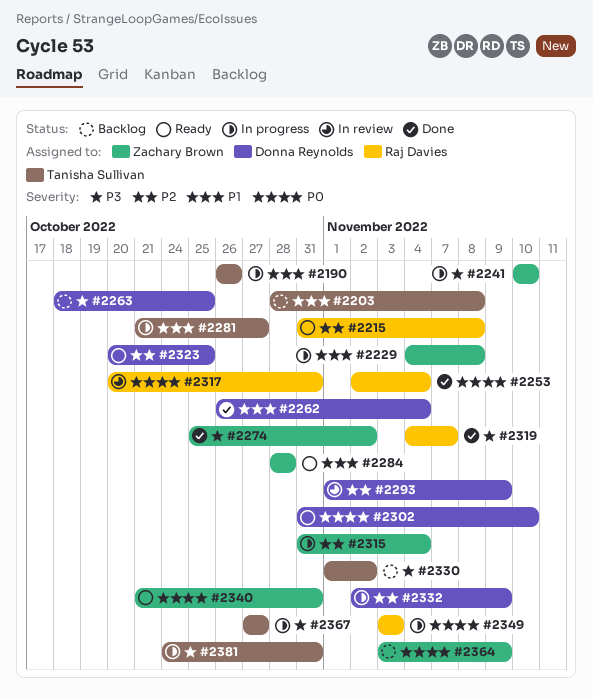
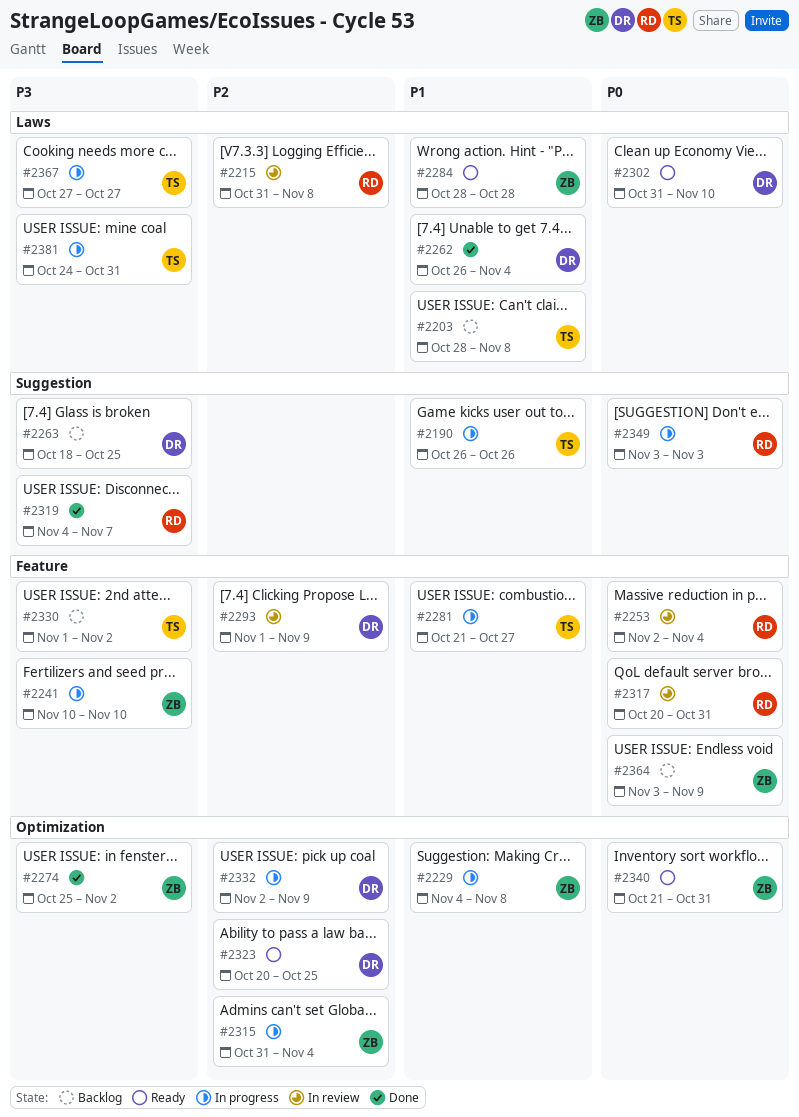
#2215, status: Ready -> In review
#2253, status: Done -> In review

